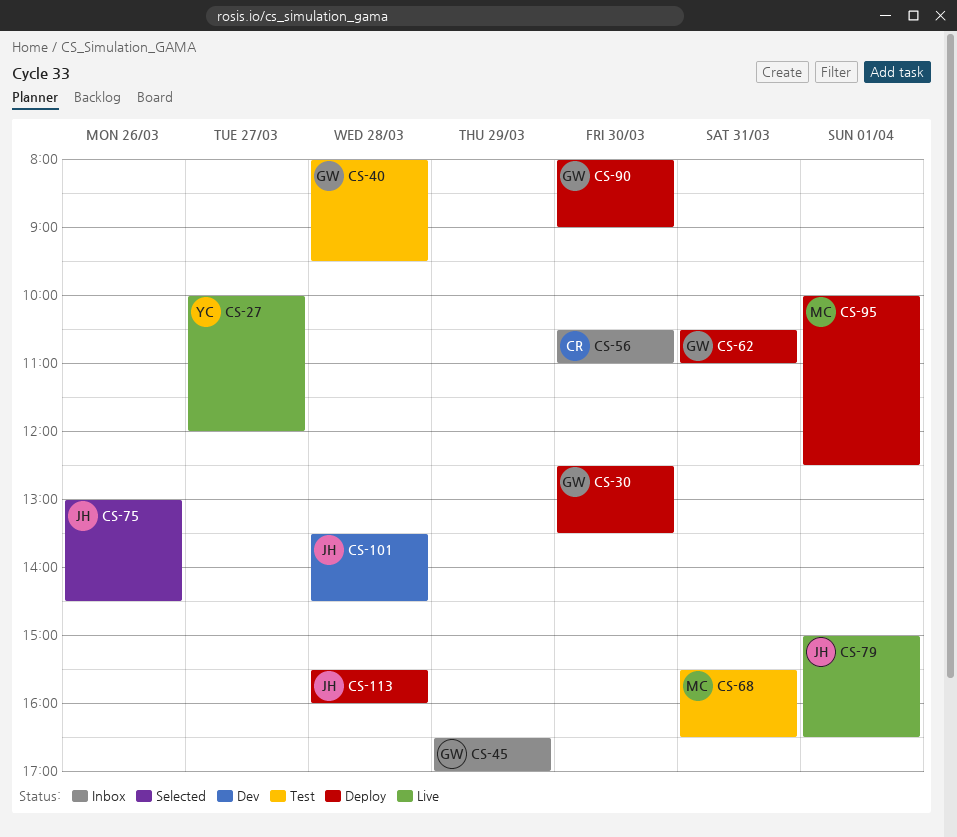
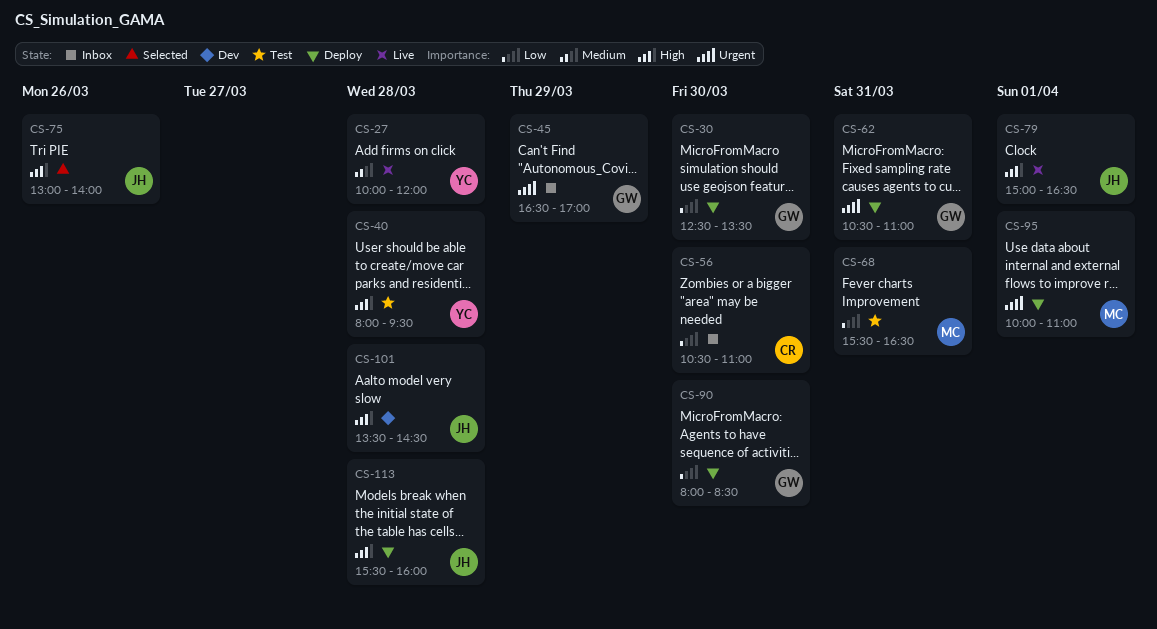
CS-27, day: Mar 27 -> Mar 28
CS-40, owner: GW -> YC
CS-75, ends: 14:30 -> 14:00
CS-90, ends: 09:00 -> 08:30
CS-95, ends: 12:30 -> 11:00

